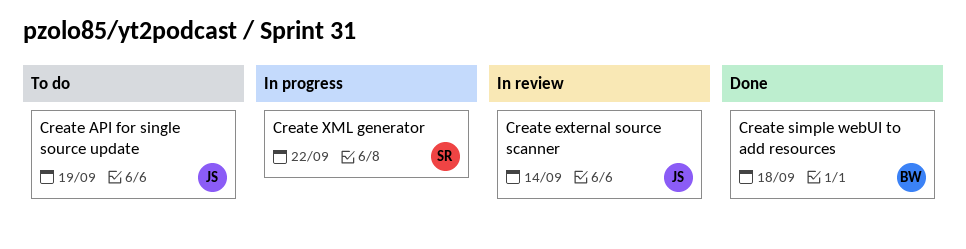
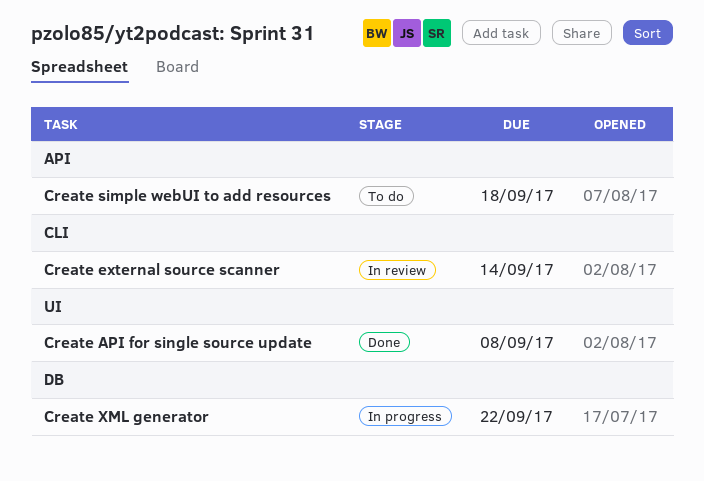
Create API for single source update, status: To do -> Done
Create API for single source update, due: Sep 19 -> Sep 8
Create simple webUI to add resources, status: Done -> To do

